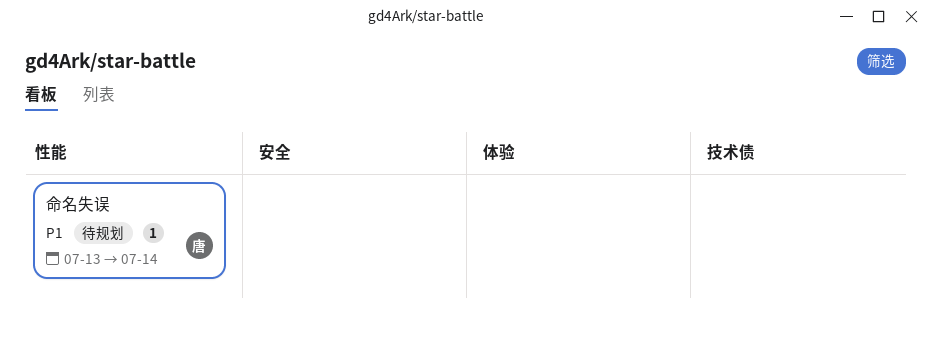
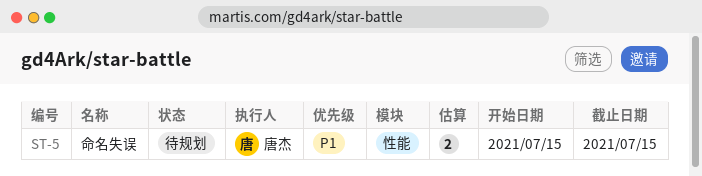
命名失误, estimate: 1 -> 2
命名失误, start: Jul 13 -> Jul 15
命名失误, due: Jul 14 -> Jul 15

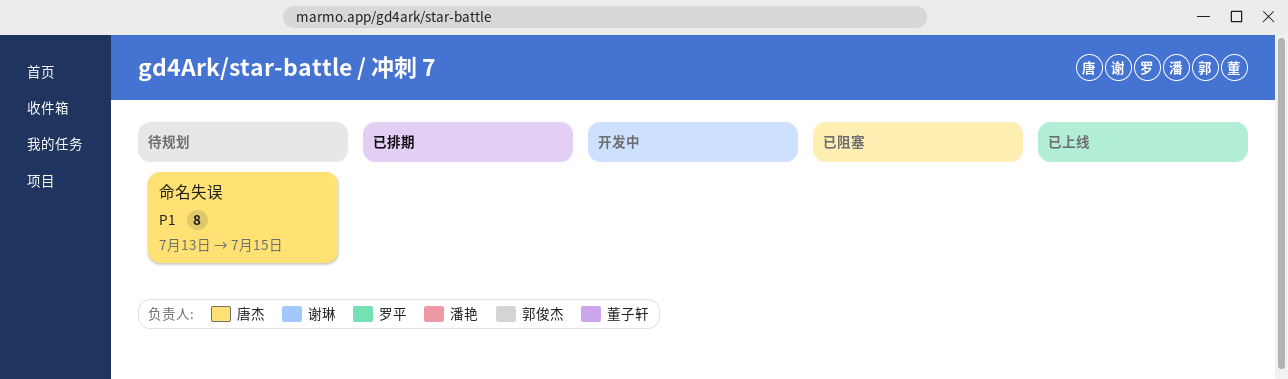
命名失误, estimate: 2 -> 8
命名失误, start: Jul 15 -> Jul 13

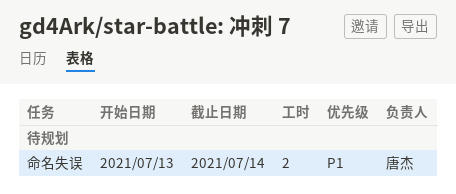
命名失误, estimate: 8 -> 2
命名失误, due: Jul 15 -> Jul 14

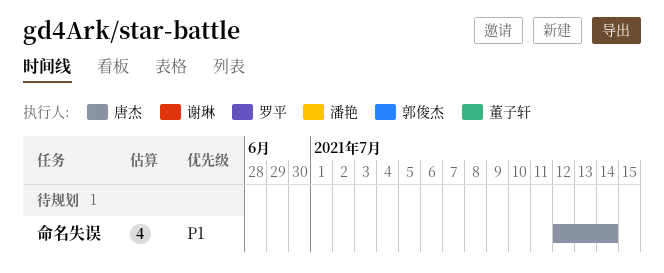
命名失误, estimate: 2 -> 4
命名失误, start: Jul 13 -> Jul 12

